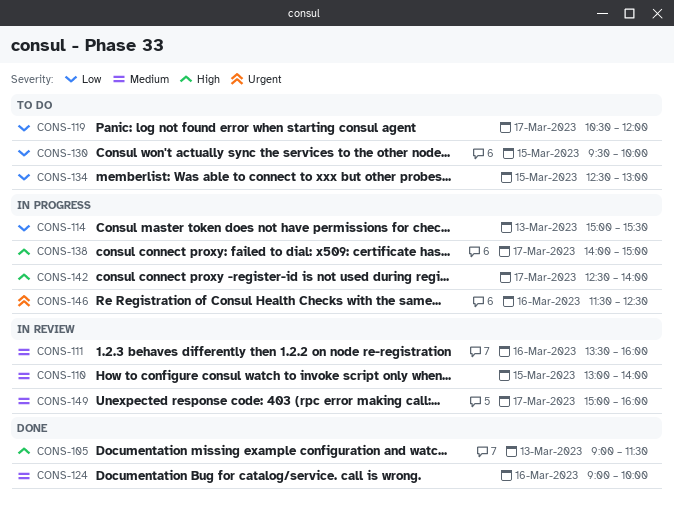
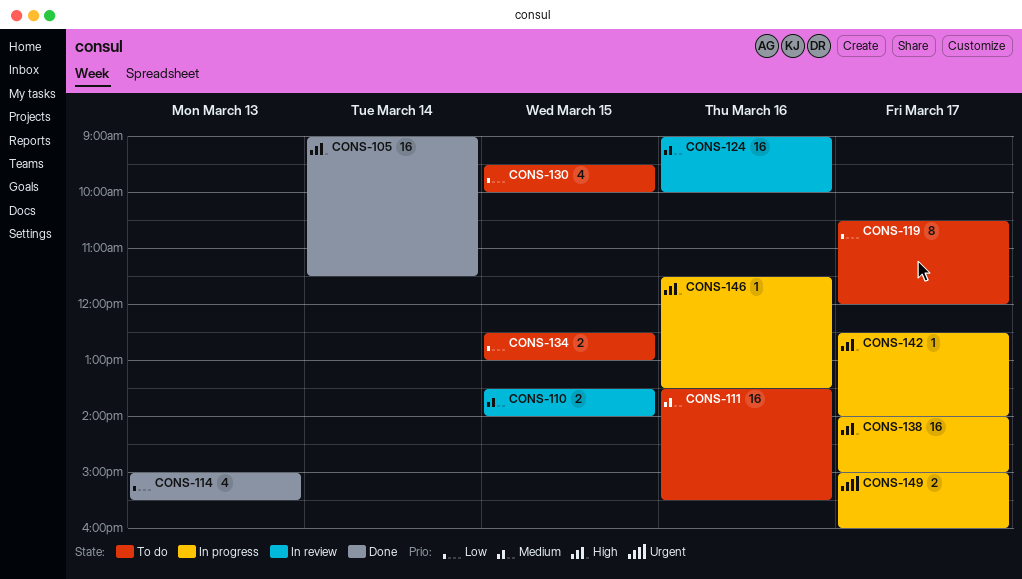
CONS-105, day: Mar 13 -> Mar 14
CONS-110, begins: 13:00 -> 13:30
CONS-111, status: In review -> To do
CONS-111, ends: 16:00 -> 15:30
CONS-114, status: In progress -> Done
CONS-124, status: Done -> In review
CONS-146, priority: Urgent -> High
CONS-146, ends: 12:30 -> 13:30
CONS-149, status: In review -> In progress
CONS-149, priority: Medium -> Urgent

